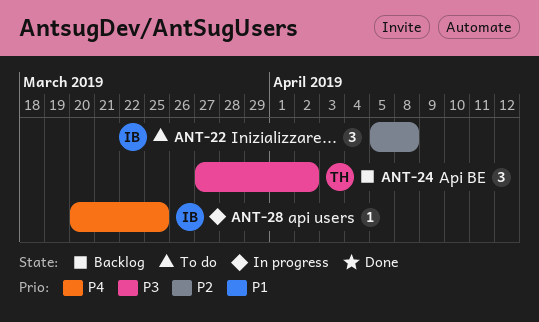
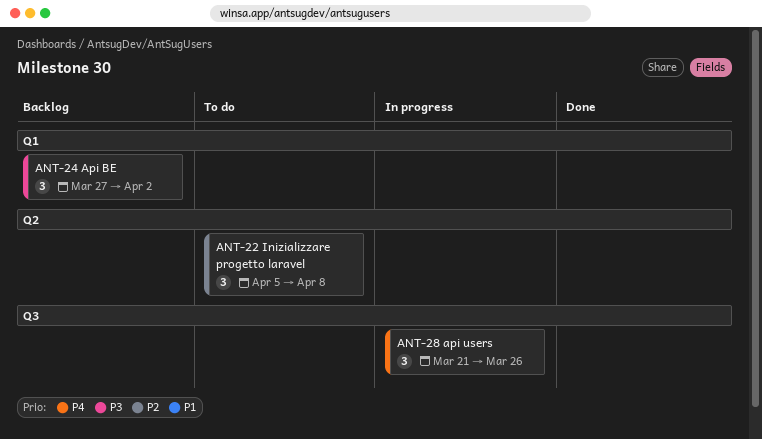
ANT-28, estimate: 1 -> 3
ANT-28, start: Mar 20 -> Mar 21
ANT-28, due: Mar 25 -> Mar 26

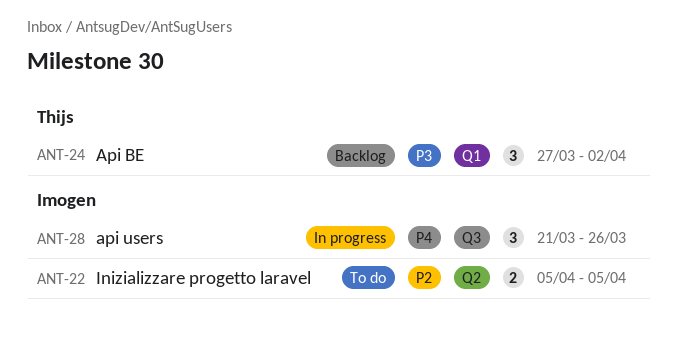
ANT-22, estimate: 3 -> 2
ANT-22, due: Apr 8 -> Apr 5

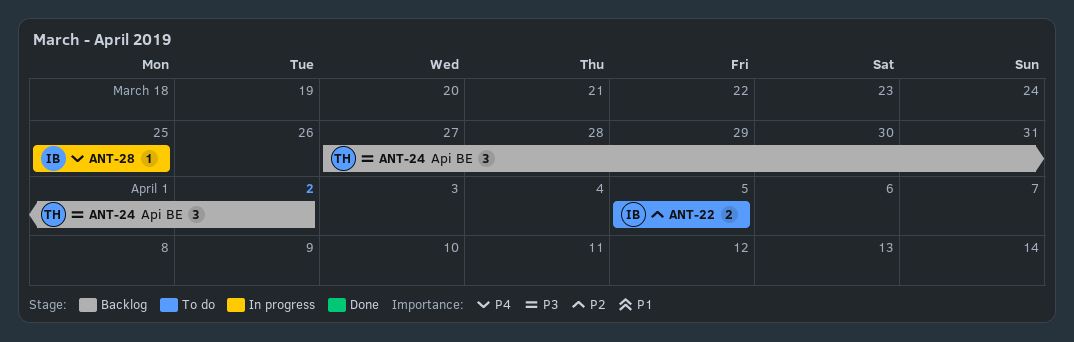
ANT-28, estimate: 3 -> 1
ANT-28, start: Mar 21 -> Mar 25
ANT-28, due: Mar 26 -> Mar 25

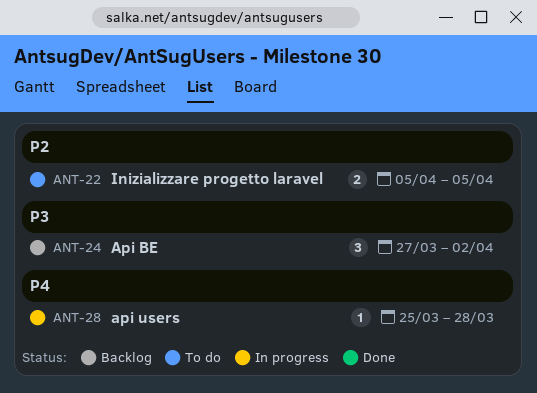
ANT-28, due: Mar 25 -> Mar 28

